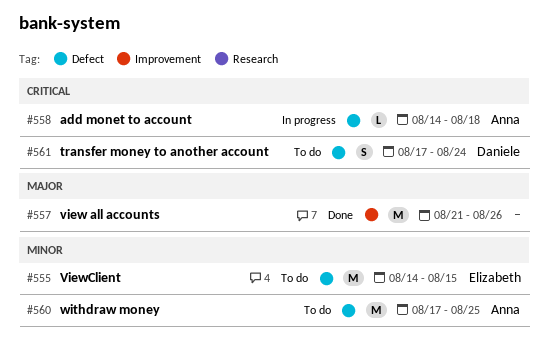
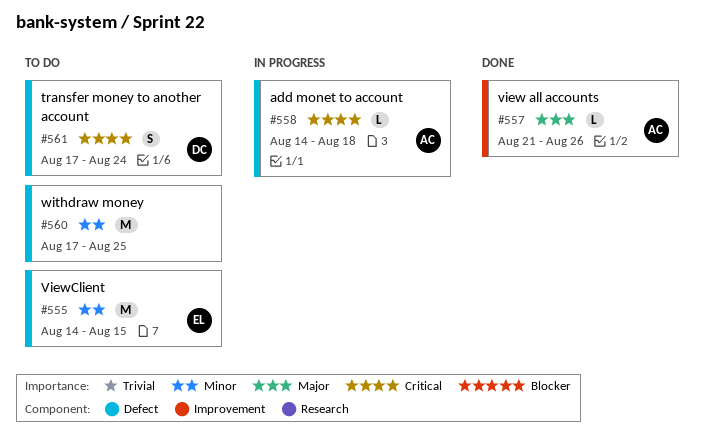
#557, owner: none -> Anna
#557, estimate: M -> L
#560, owner: Anna -> none

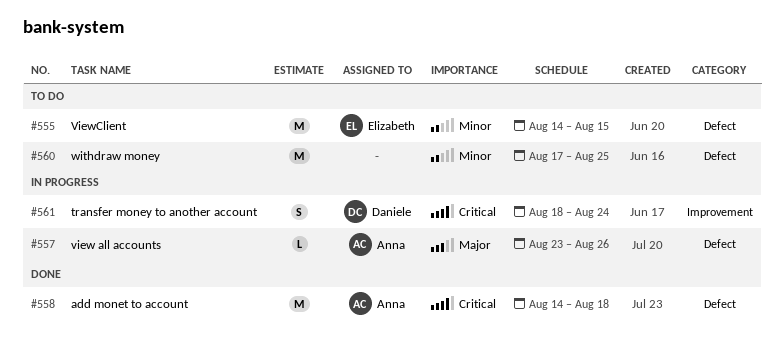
#557, status: Done -> In progress
#557, label: Improvement -> Defect
#557, start: Aug 21 -> Aug 23
#558, status: In progress -> Done
#558, estimate: L -> M
#561, status: To do -> In progress
#561, label: Defect -> Improvement
#561, start: Aug 17 -> Aug 18

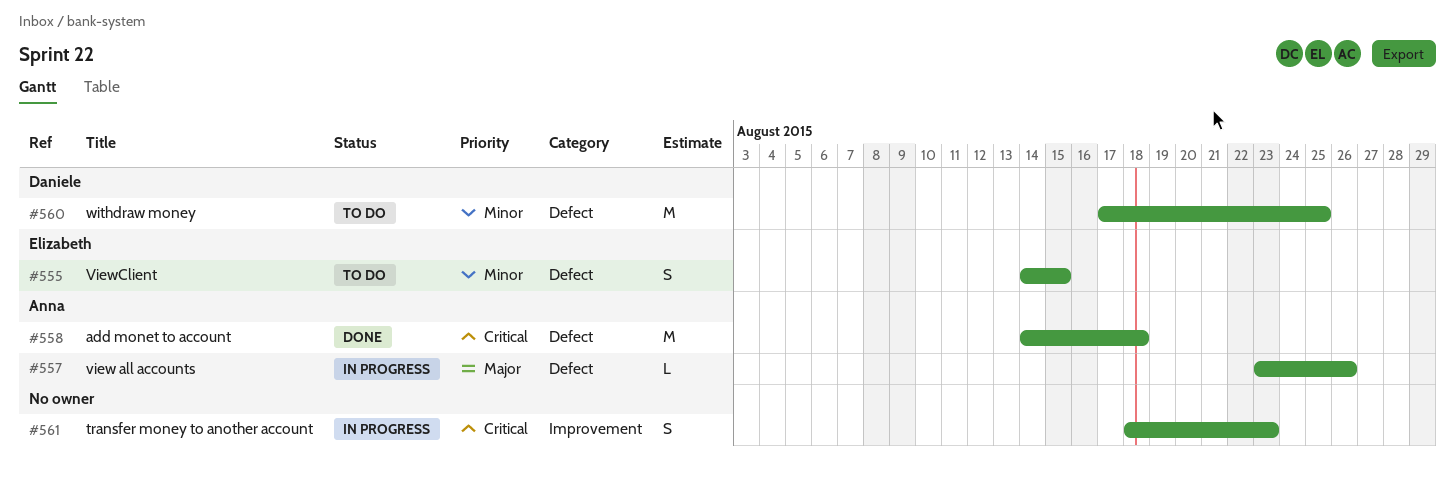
#555, estimate: M -> S
#560, owner: none -> Daniele
#561, owner: Daniele -> none
#561, due: Aug 24 -> Aug 23

